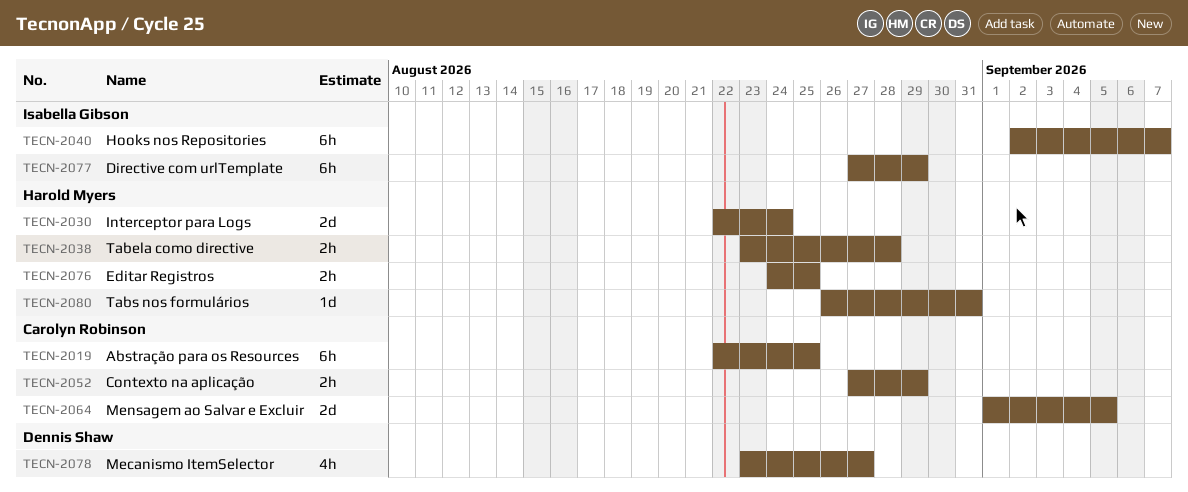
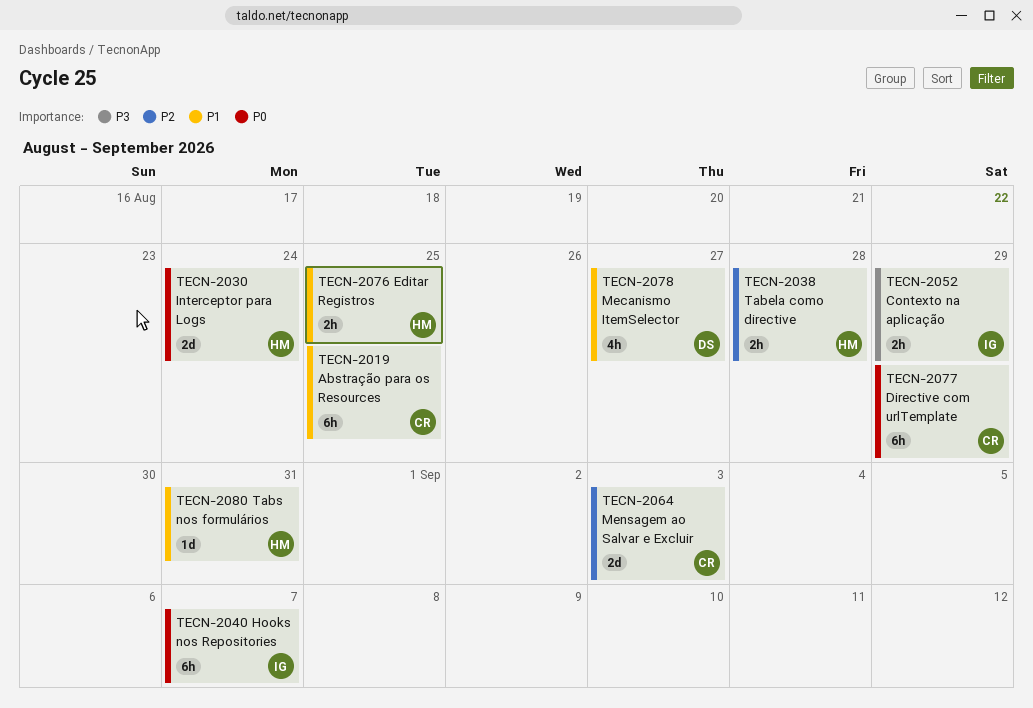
TECN-2052, owner: Carolyn Robinson -> Isabella Gibson
TECN-2064, due: Sep 5 -> Sep 3
TECN-2077, owner: Isabella Gibson -> Carolyn Robinson

